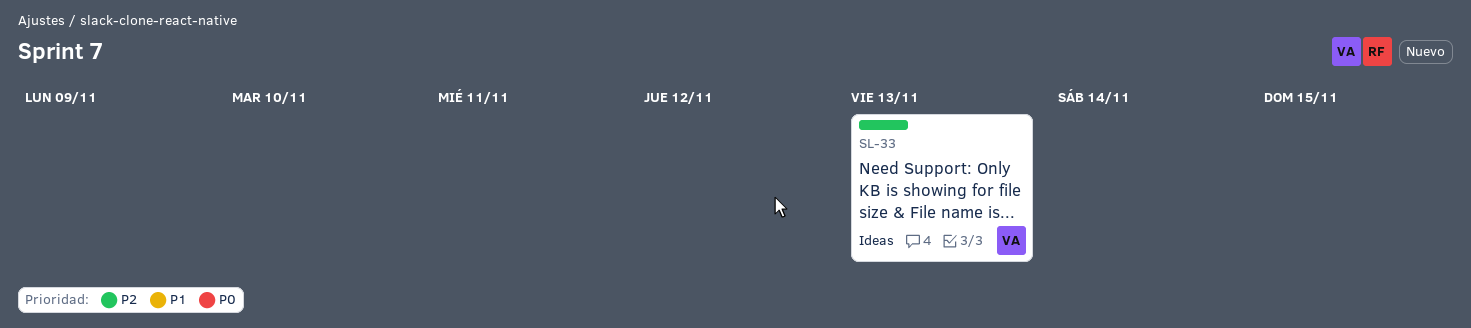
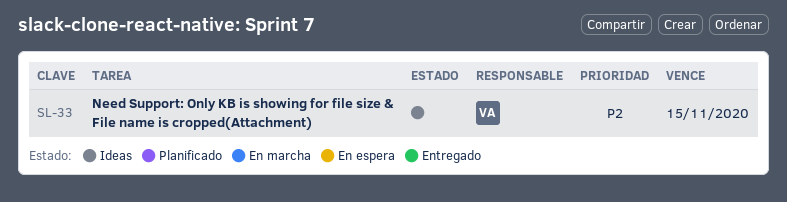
SL-33, due: Nov 13 -> Nov 15

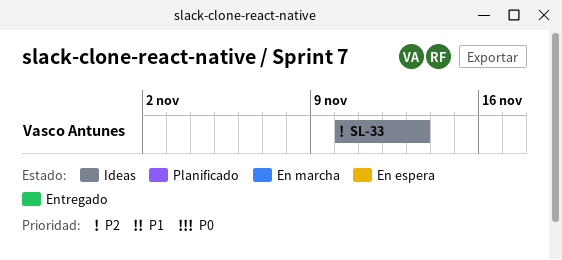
SL-33, due: Nov 15 -> Nov 13

